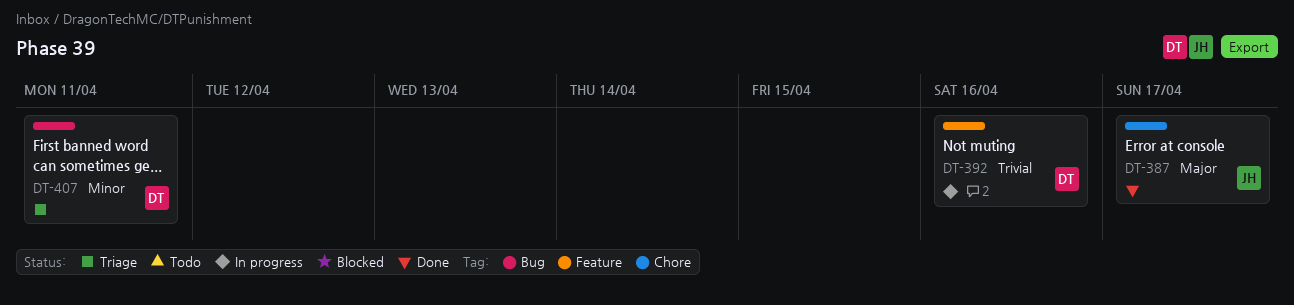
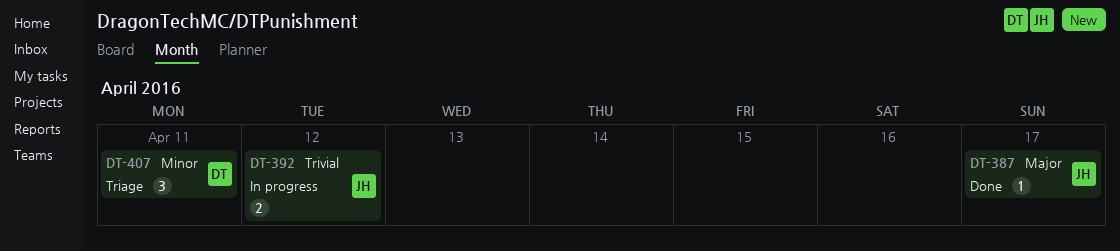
DT-392, owner: DT -> JH
DT-392, due: Apr 16 -> Apr 12

